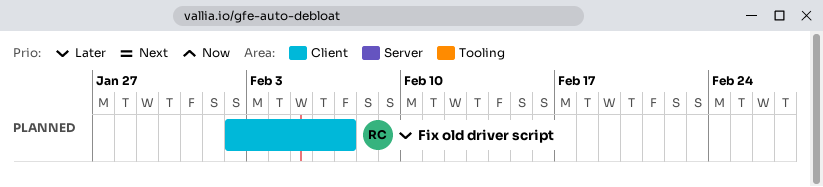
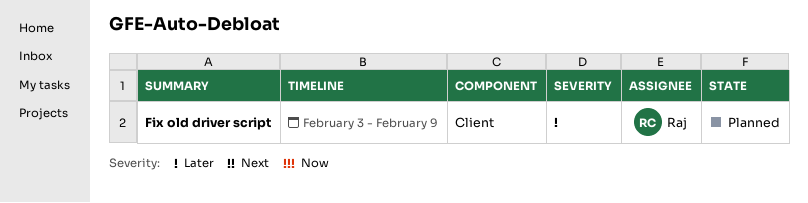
Fix old driver script, start: Feb 2 -> Feb 3
Fix old driver script, due: Feb 7 -> Feb 9

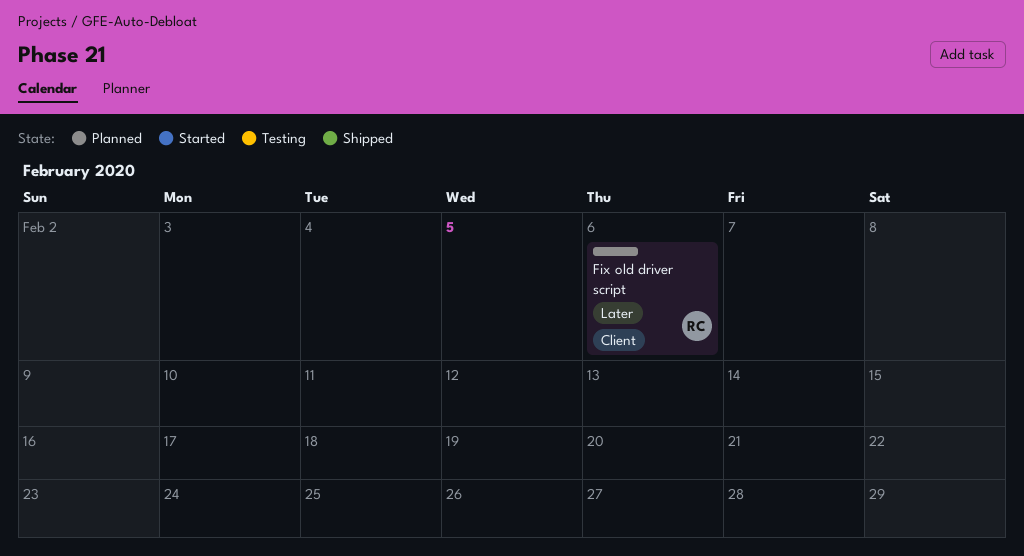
Fix old driver script, due: Feb 9 -> Feb 6

